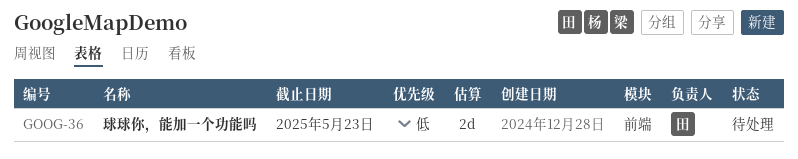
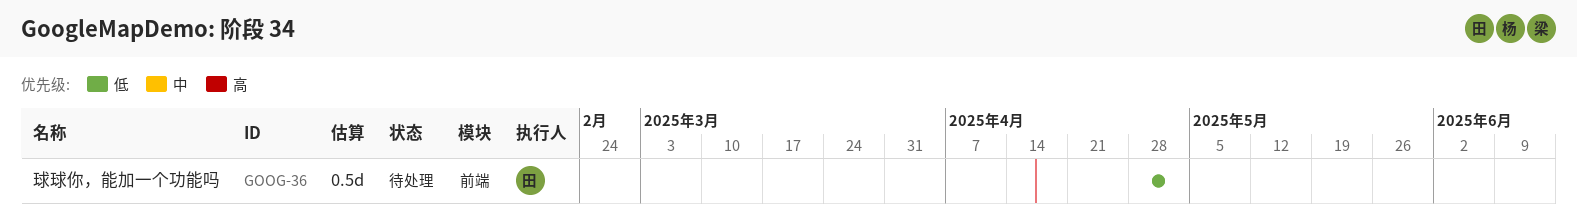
GOOG-36, estimate: 2d -> 0.5d
GOOG-36, due: May 23 -> May 2

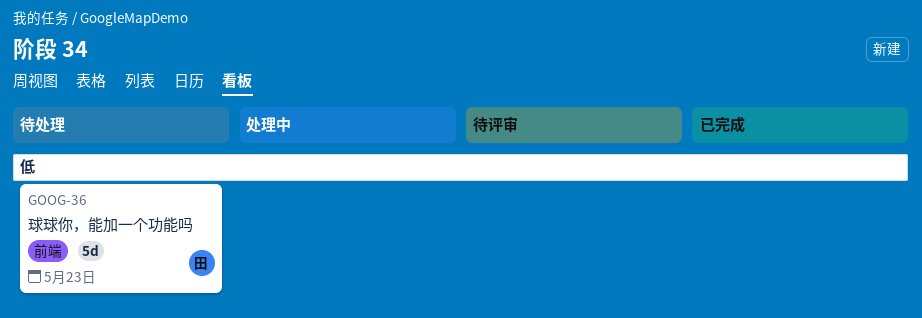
GOOG-36, estimate: 0.5d -> 5d
GOOG-36, due: May 2 -> May 23

